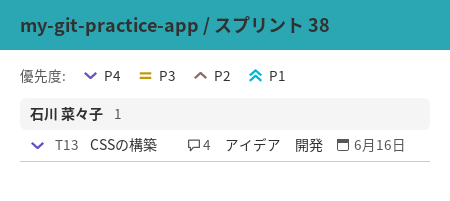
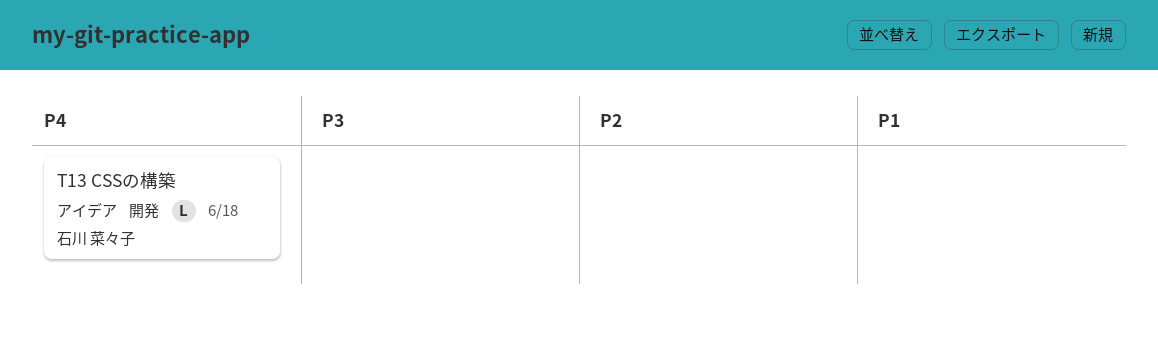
T13, due: Jun 16 -> Jun 18

